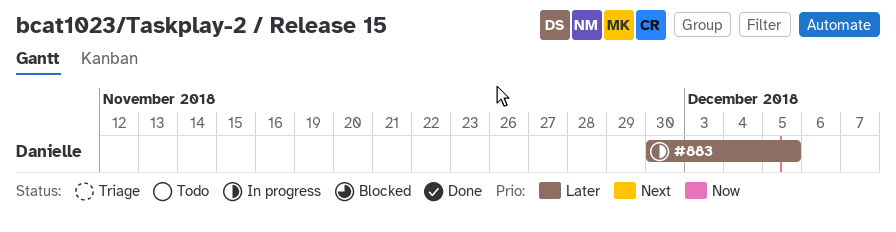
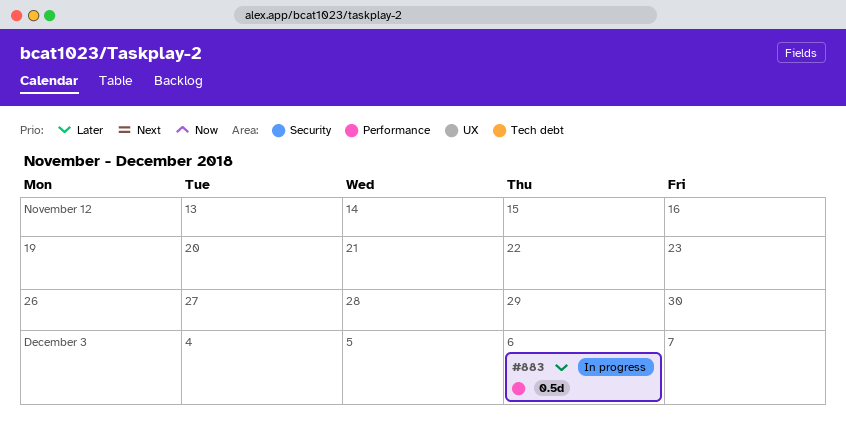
#883, due: Dec 5 -> Dec 6

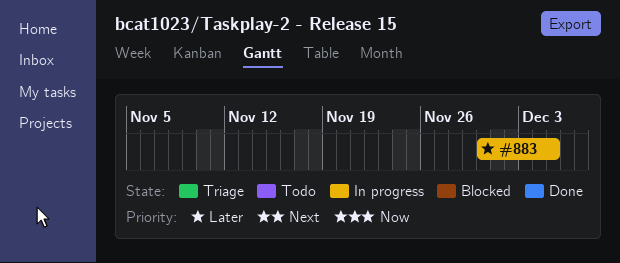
#883, due: Dec 6 -> Dec 5

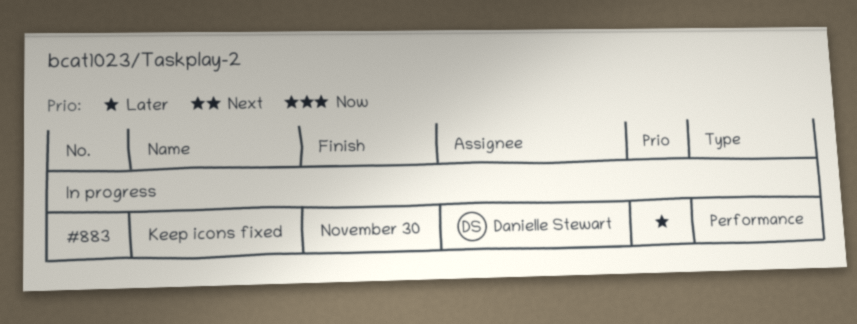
#883, due: Dec 5 -> Nov 30

